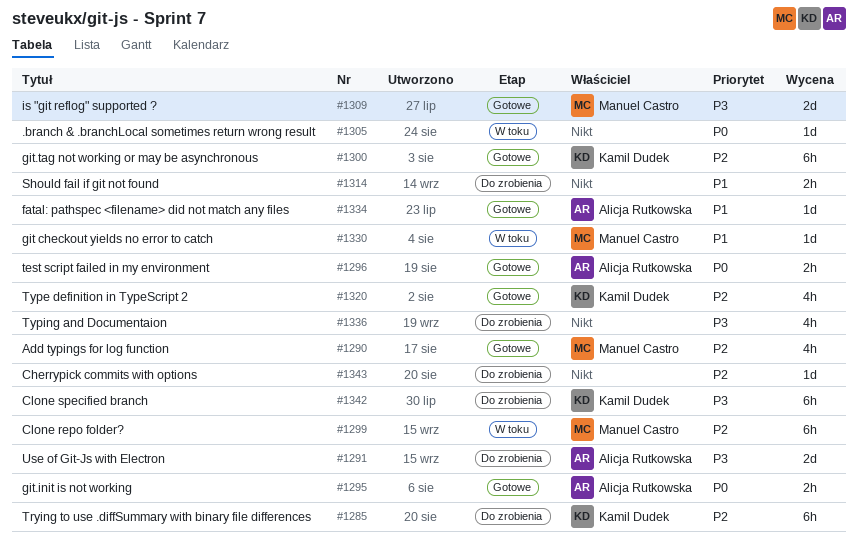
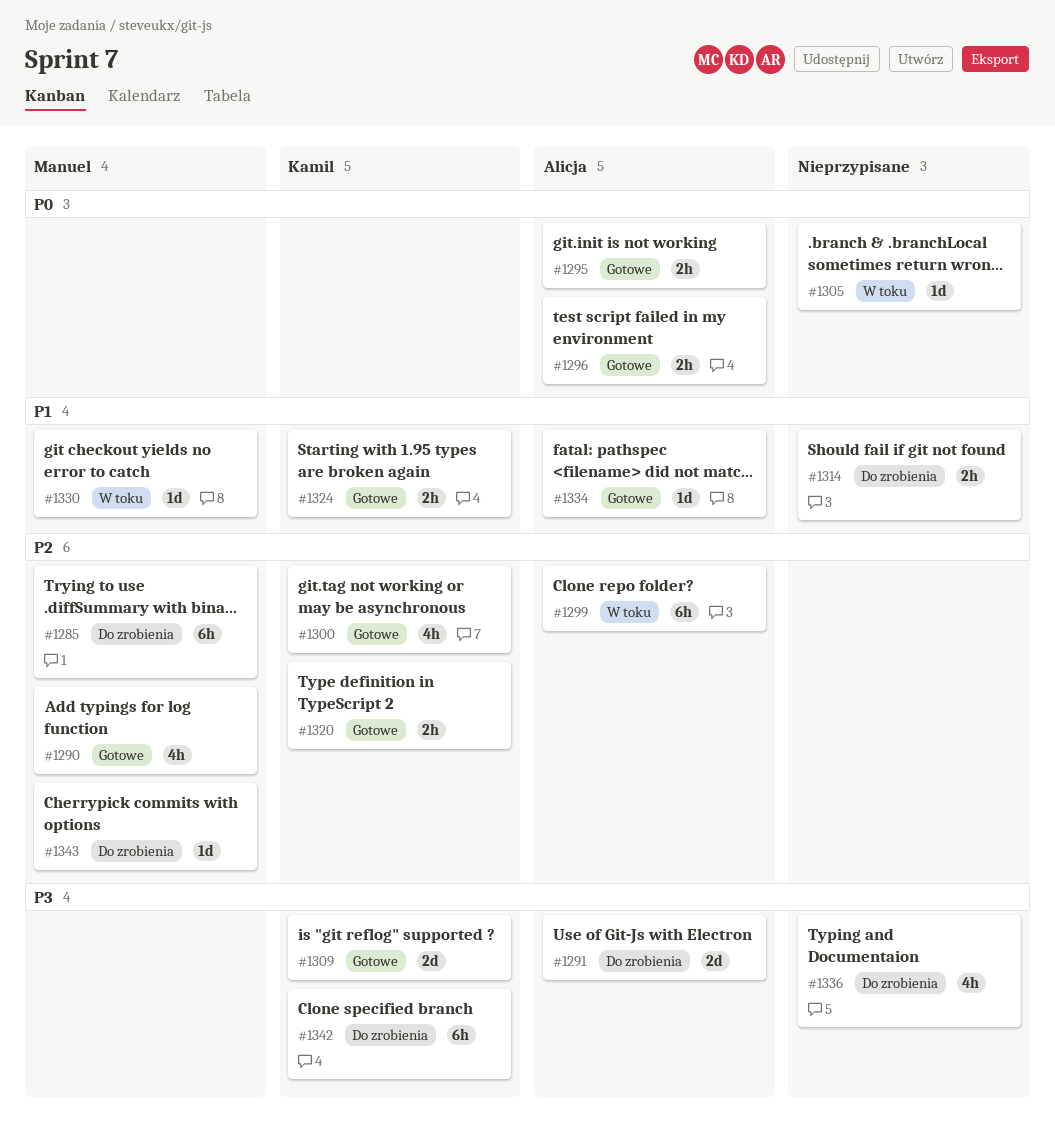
#1285, owner: Kamil Dudek -> Manuel Castro
#1299, owner: Manuel Castro -> Alicja Rutkowska
#1300, estimate: 6h -> 4h
#1309, owner: Manuel Castro -> Kamil Dudek
#1320, estimate: 4h -> 2h
#1324: none -> present
#1343, owner: none -> Manuel Castro

